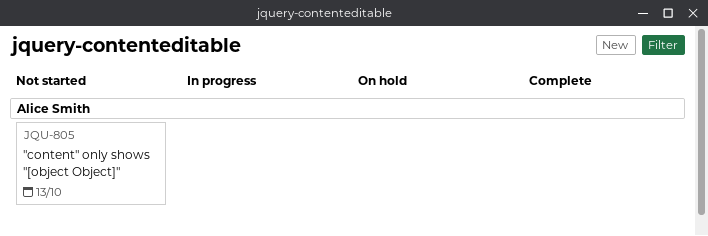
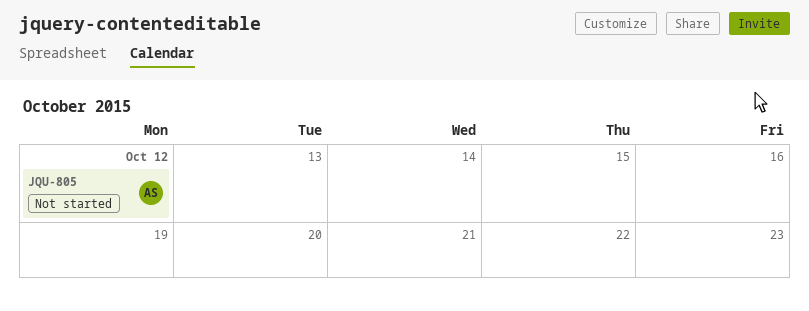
JQU-805, due: Oct 13 -> Oct 12

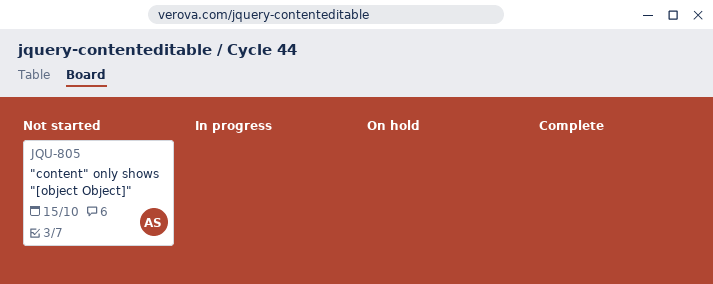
JQU-805, due: Oct 12 -> Oct 15

